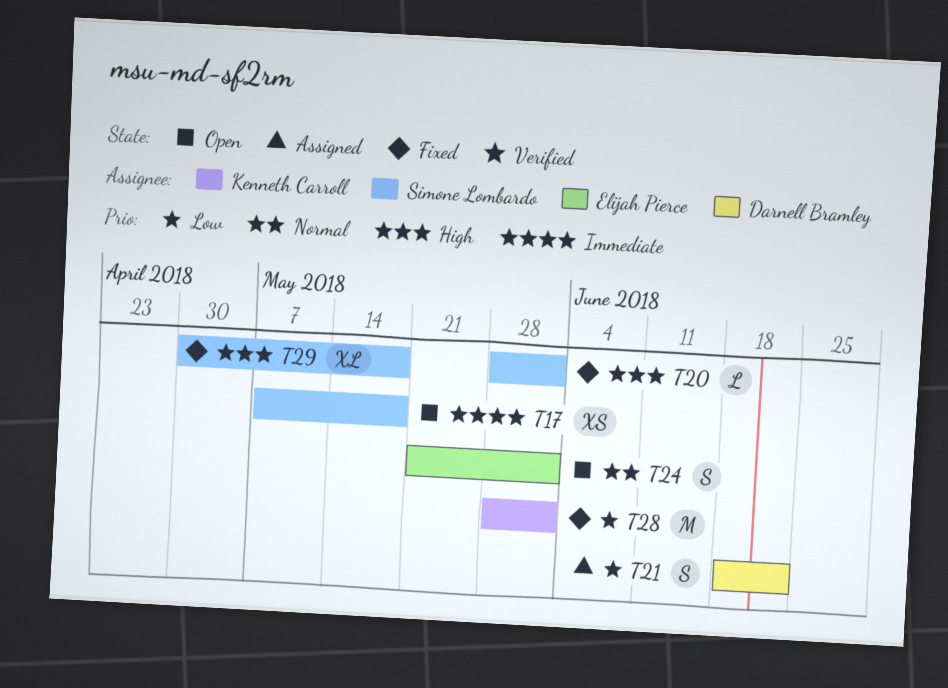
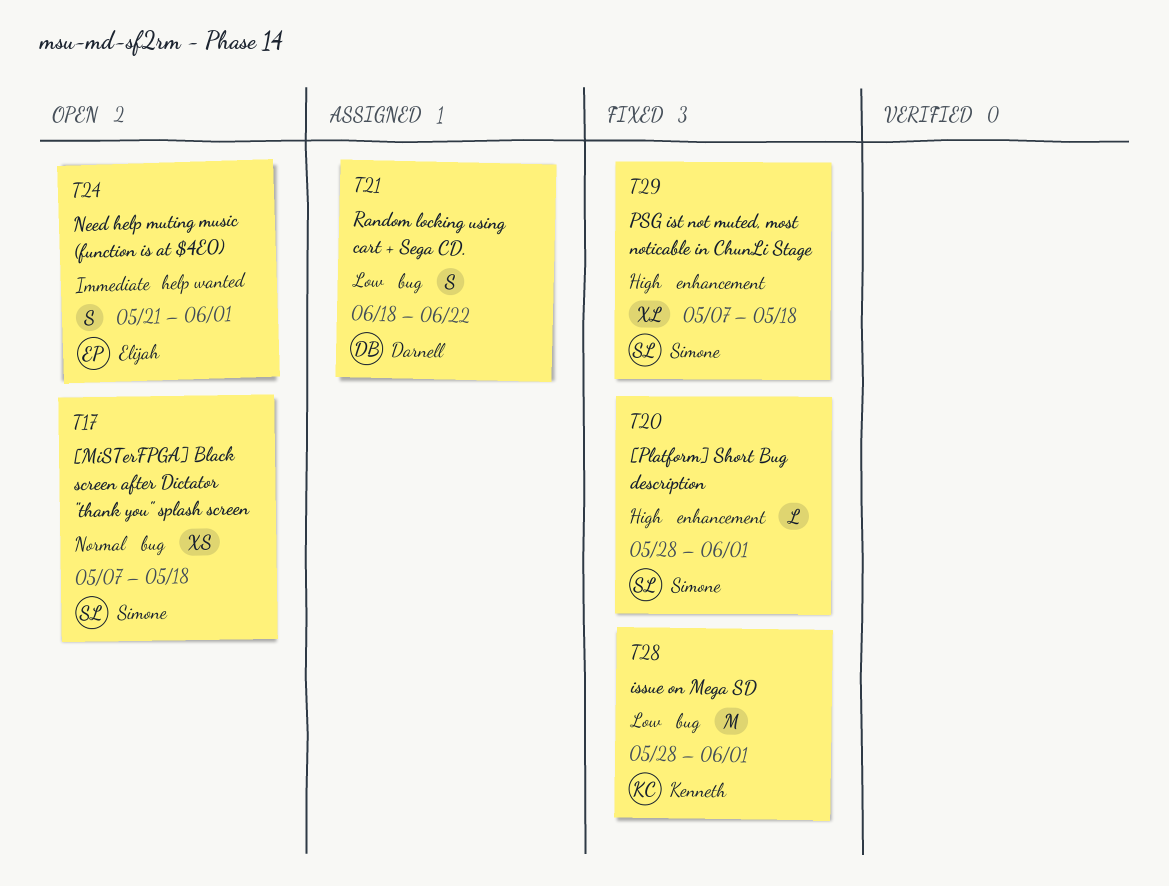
T17, priority: Immediate -> Normal
T24, priority: Normal -> Immediate
T29, start: Apr 30 -> May 7

